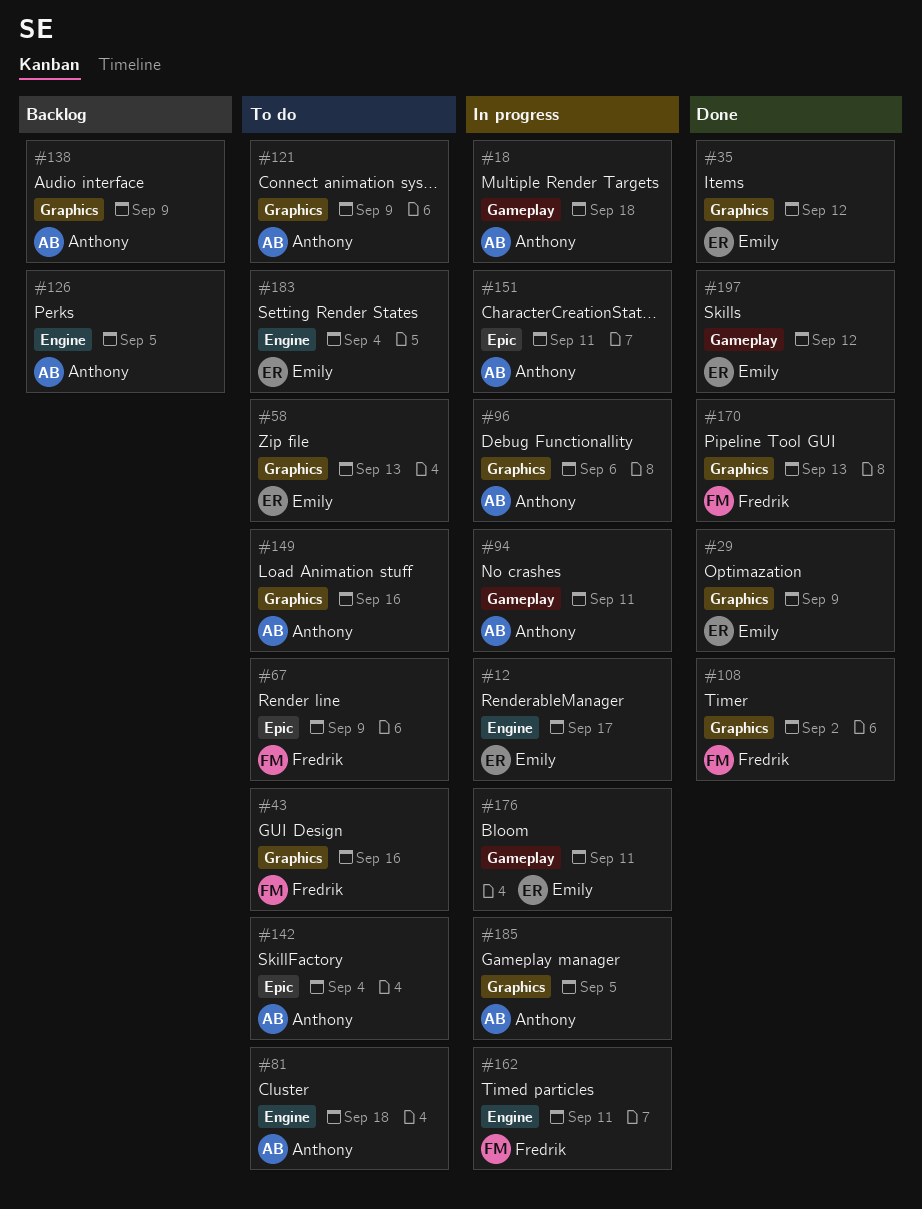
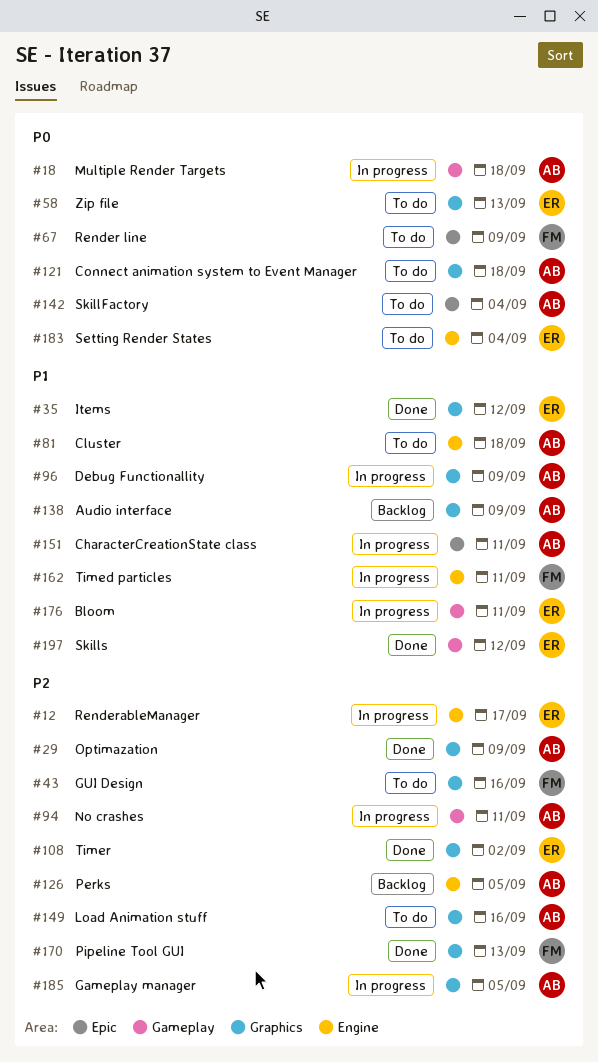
#29, owner: Emily -> Anthony
#96, due: Sep 6 -> Sep 9
#108, owner: Fredrik -> Emily
#121, due: Sep 9 -> Sep 18

